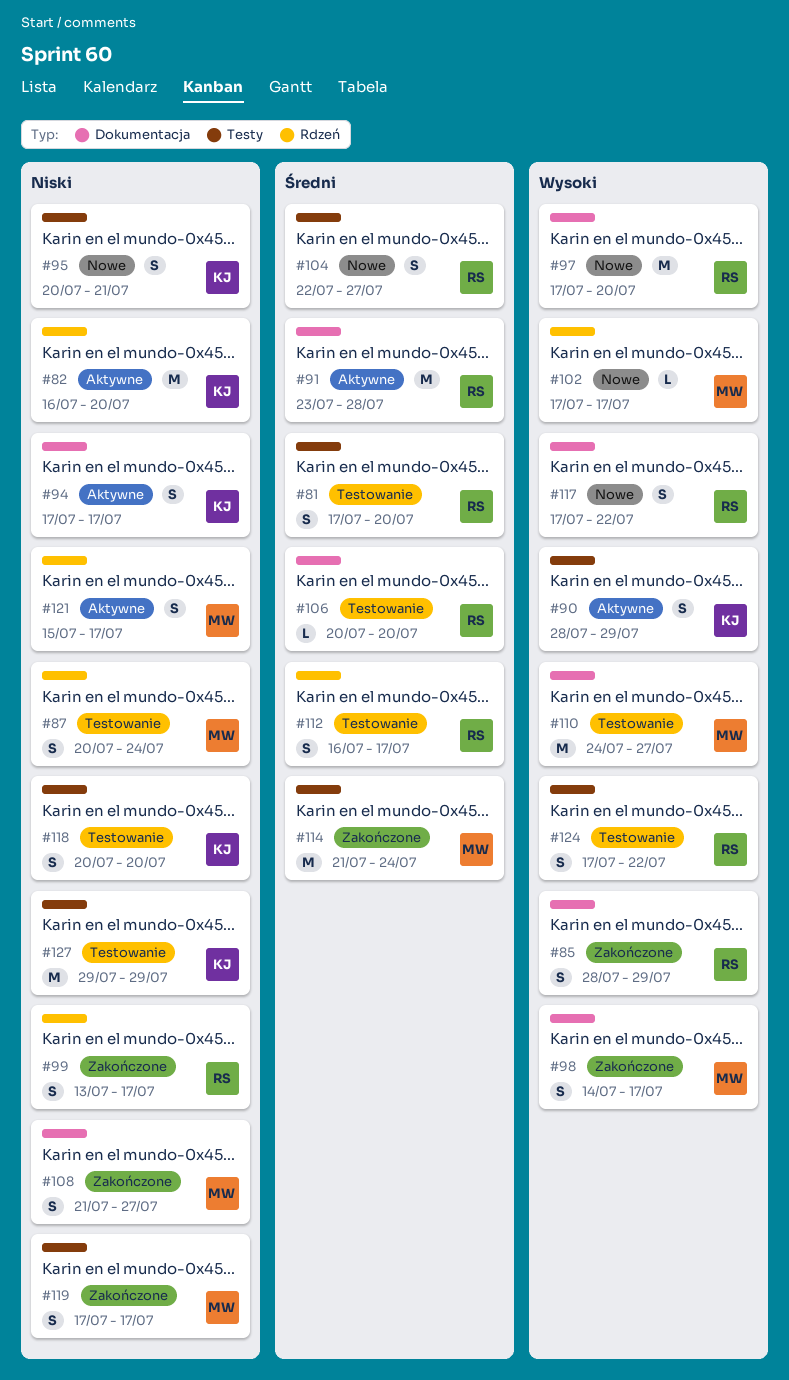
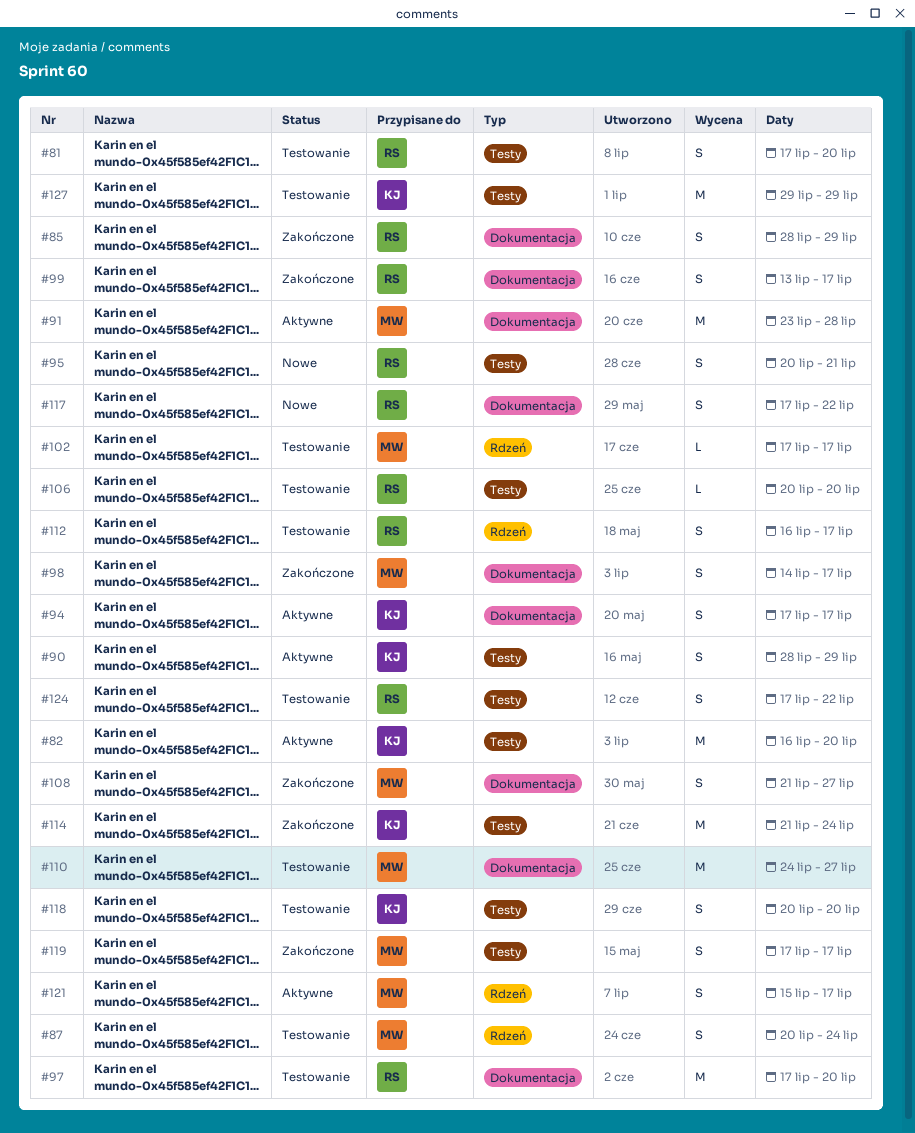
#82, label: Rdzeń -> Testy
#91, owner: RS -> MW
#95, owner: KJ -> RS
#97, status: Nowe -> Testowanie
#99, label: Rdzeń -> Dokumentacja
#102, status: Nowe -> Testowanie
#104: present -> none
#106, label: Dokumentacja -> Testy
#114, owner: MW -> KJ

